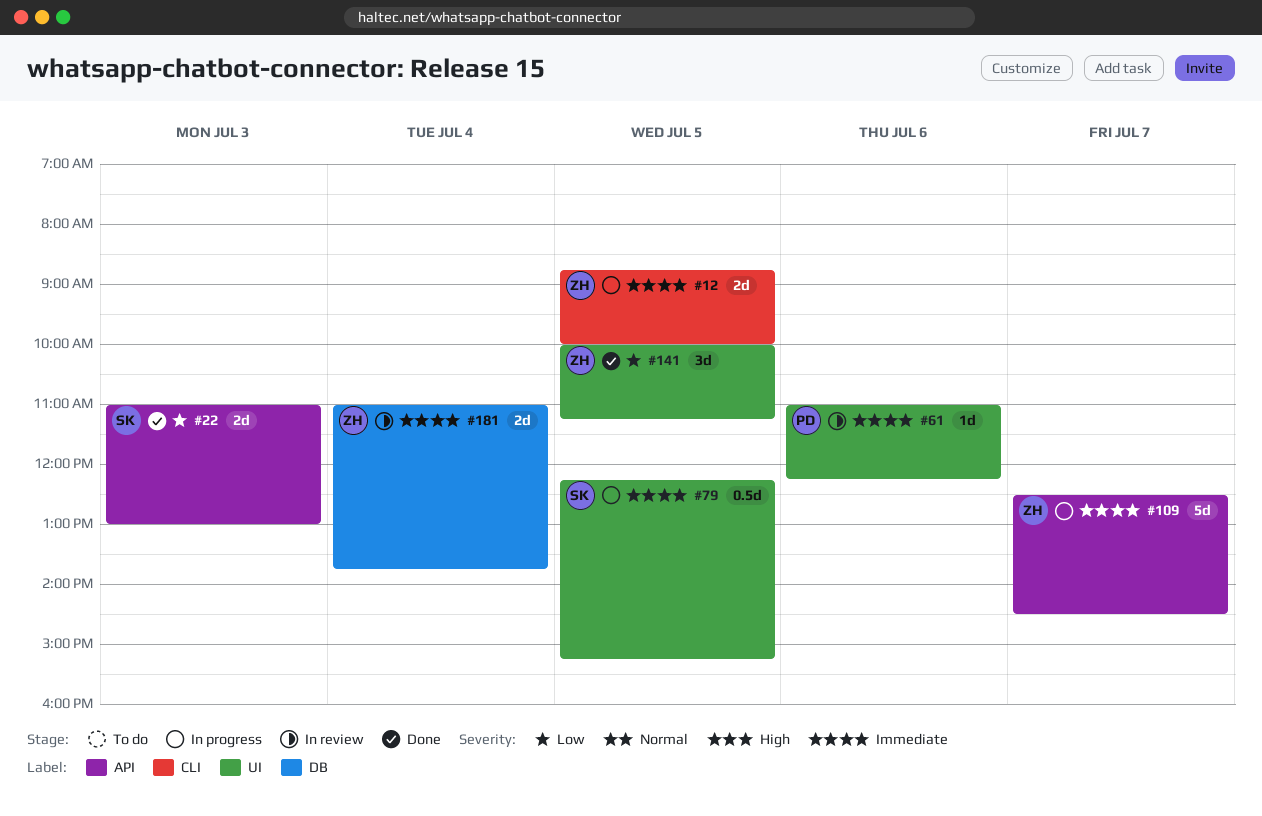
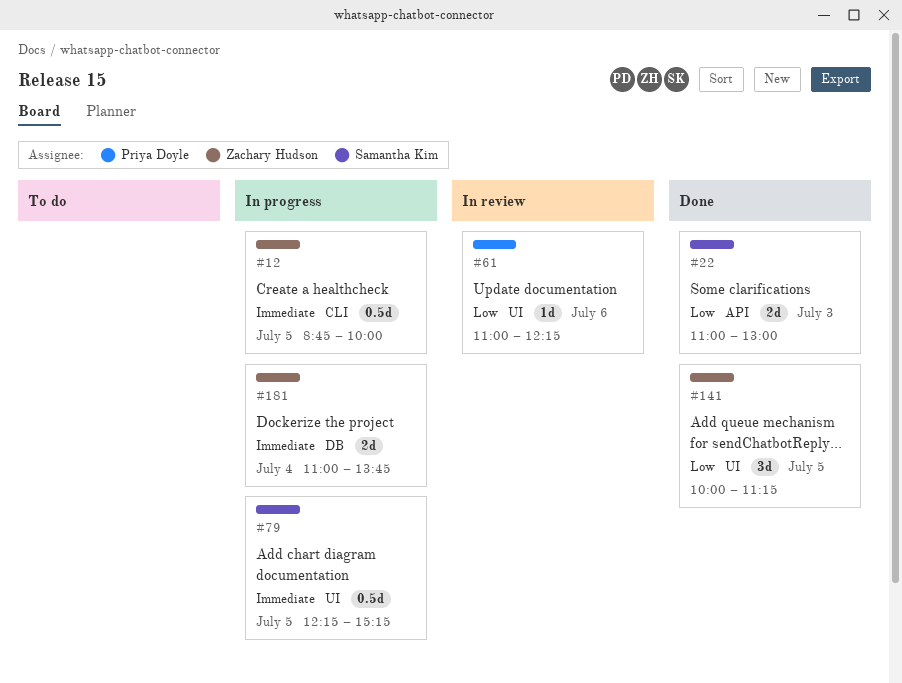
#12, estimate: 2d -> 0.5d
#61, priority: Immediate -> Low
#109: present -> none
#181, status: In review -> In progress

